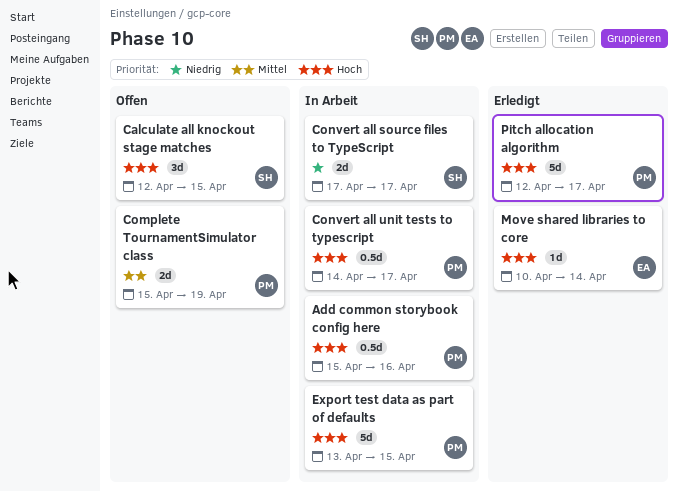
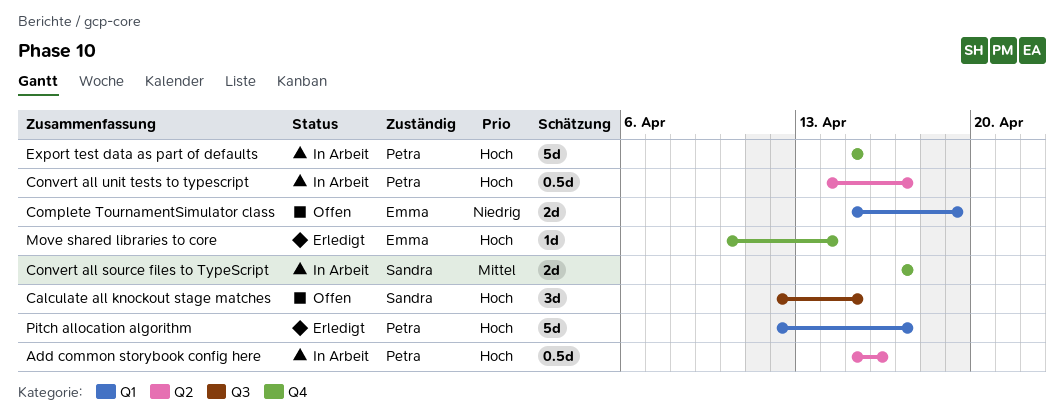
Complete TournamentSimulator class, owner: Petra -> Emma
Complete TournamentSimulator class, priority: Mittel -> Niedrig
Convert all source files to TypeScript, priority: Niedrig -> Mittel
Export test data as part of defaults, start: Apr 13 -> Apr 15

